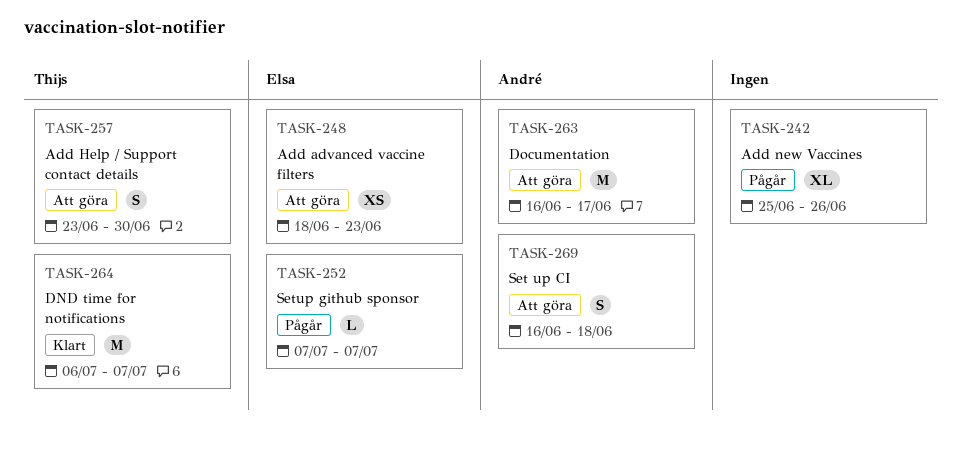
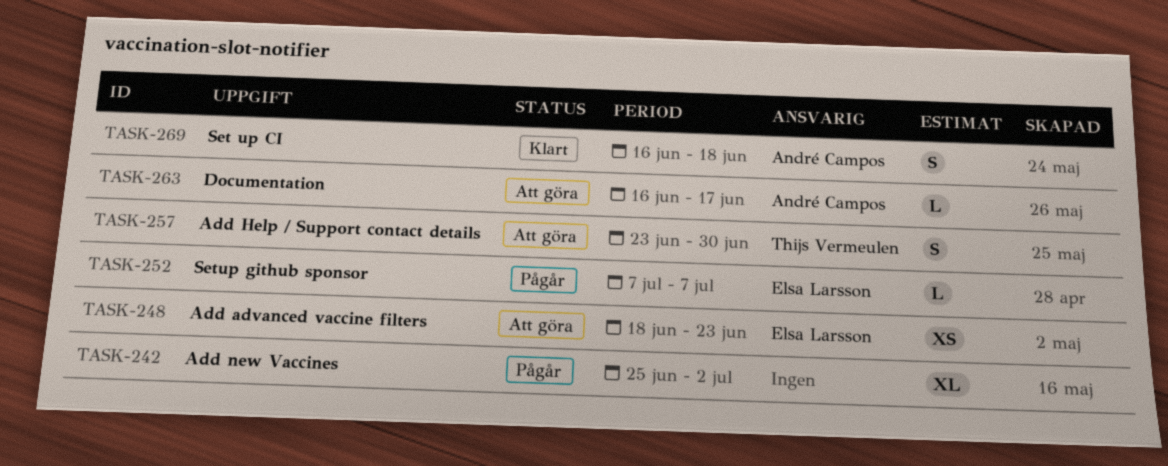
TASK-242, due: Jun 26 -> Jul 2
TASK-263, estimate: M -> L
TASK-264: present -> none
TASK-269, status: Att göra -> Klart

